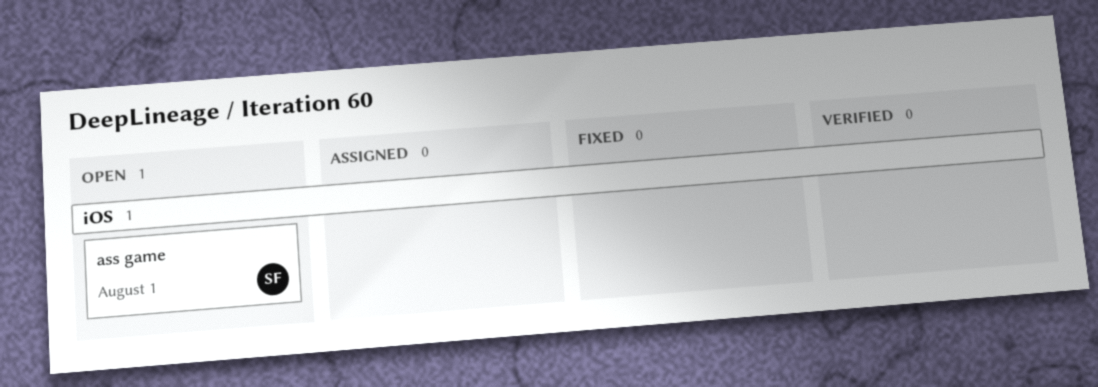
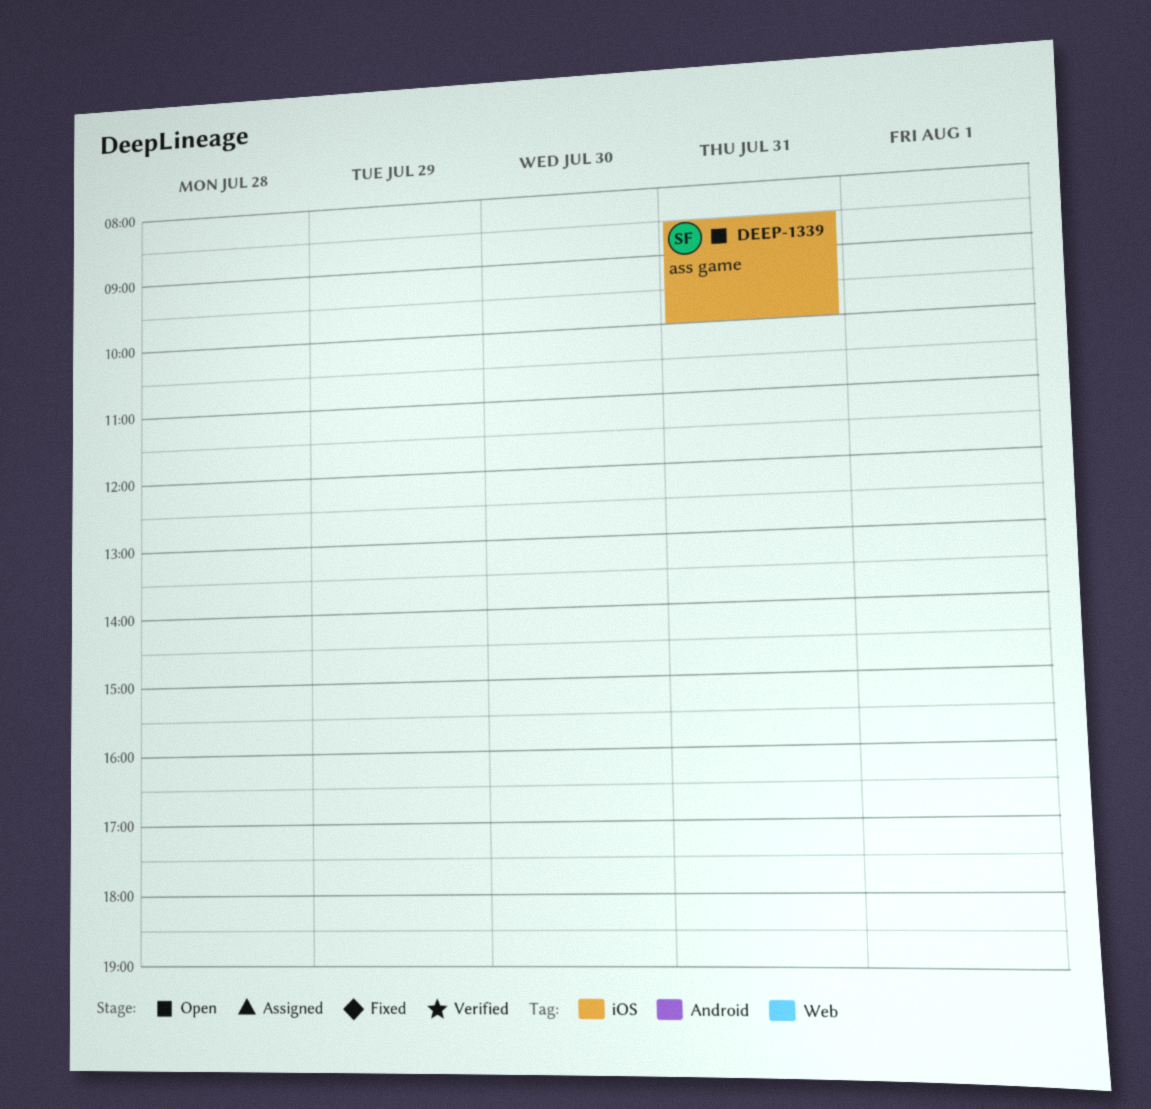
ass game, day: Aug 1 -> Jul 31

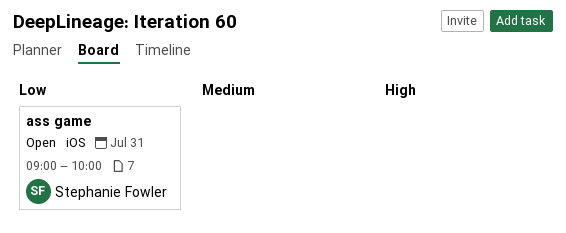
ass game, begins: 08:30 -> 09:00

